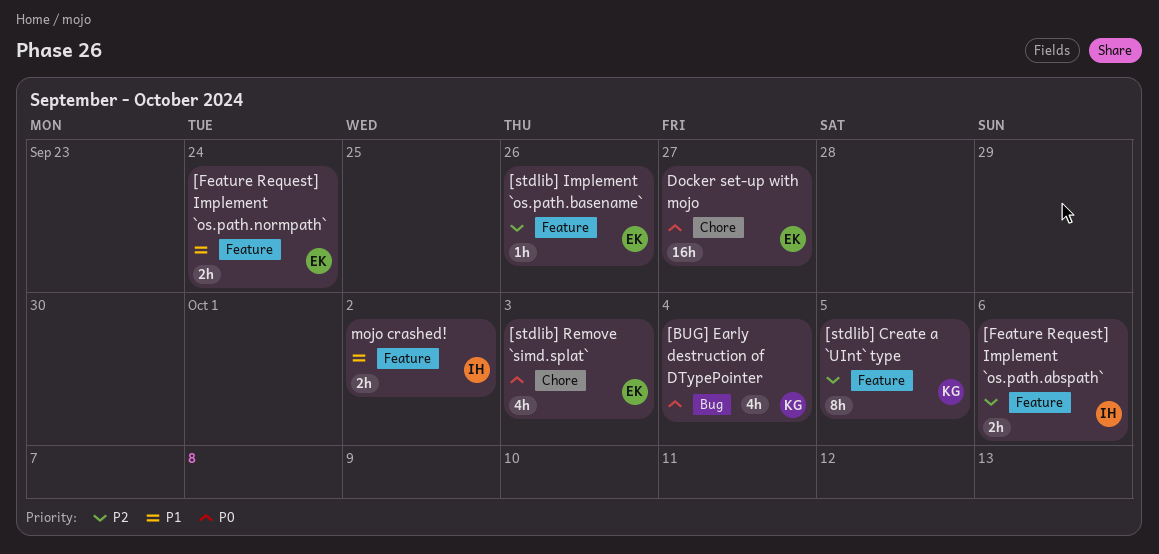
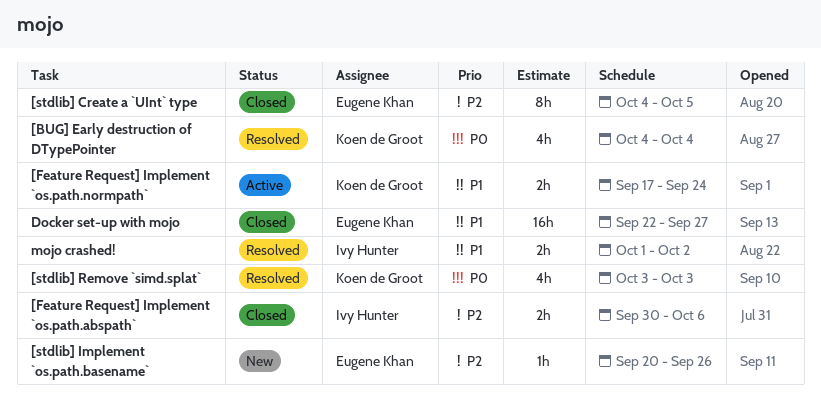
[Feature Request] Implement `os.path.normpath`, owner: Eugene Khan -> Koen de Groot
[stdlib] Create a `UInt` type, owner: Koen de Groot -> Eugene Khan
[stdlib] Remove `simd.splat`, owner: Eugene Khan -> Koen de Groot
Docker set-up with mojo, priority: P0 -> P1

